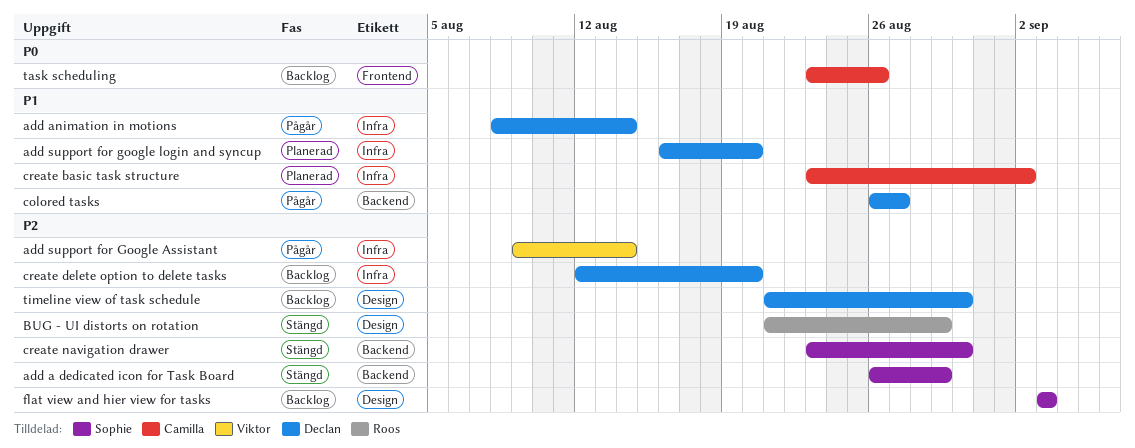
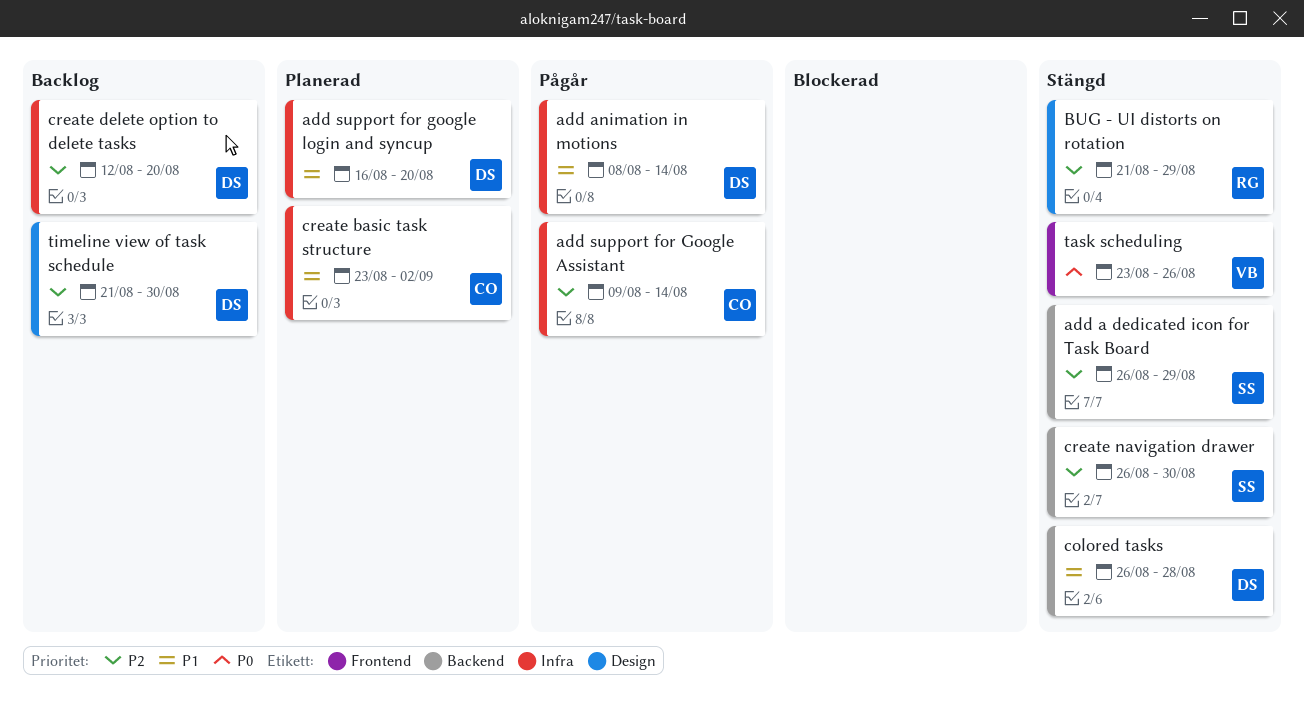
add support for Google Assistant, owner: Viktor -> Camilla
colored tasks, status: Pågår -> Stängd
colored tasks, due: Aug 27 -> Aug 28
create navigation drawer, start: Aug 23 -> Aug 26
flat view and hier view for tasks: present -> none
task scheduling, status: Backlog -> Stängd
task scheduling, owner: Camilla -> Viktor

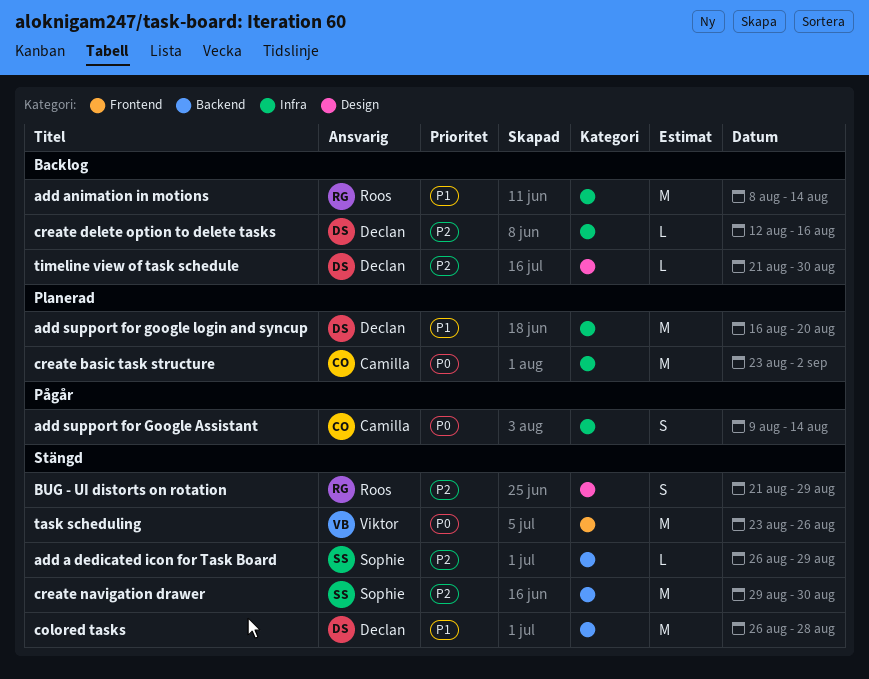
add animation in motions, status: Pågår -> Backlog
add animation in motions, owner: Declan -> Roos
add support for Google Assistant, priority: P2 -> P0
create basic task structure, priority: P1 -> P0
create delete option to delete tasks, due: Aug 20 -> Aug 16
create navigation drawer, start: Aug 26 -> Aug 29

